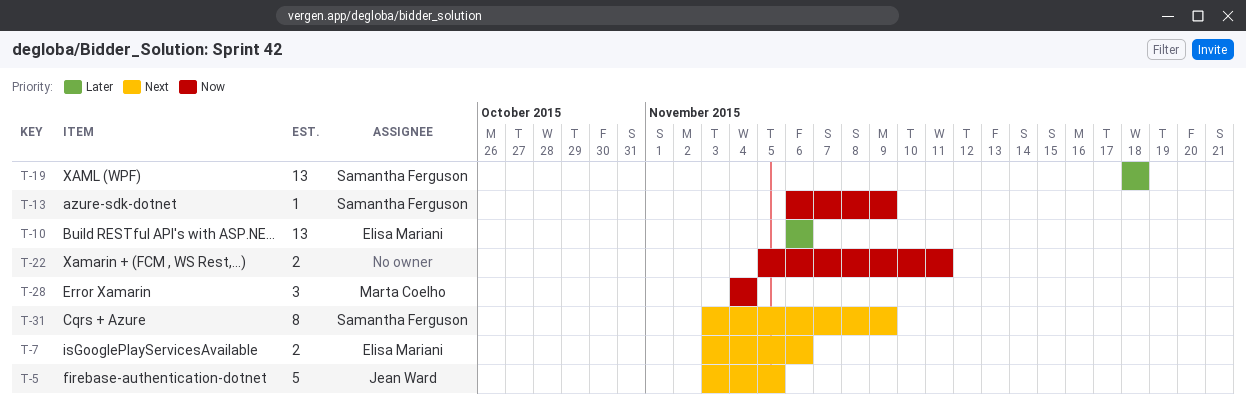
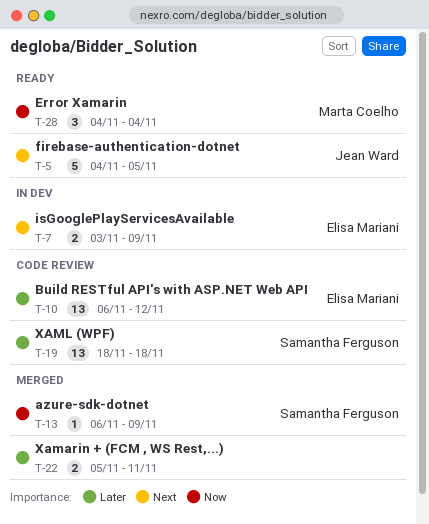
T-5, start: Nov 3 -> Nov 4
T-7, due: Nov 6 -> Nov 9
T-10, due: Nov 6 -> Nov 12
T-22, priority: Now -> Later
T-31: present -> none

